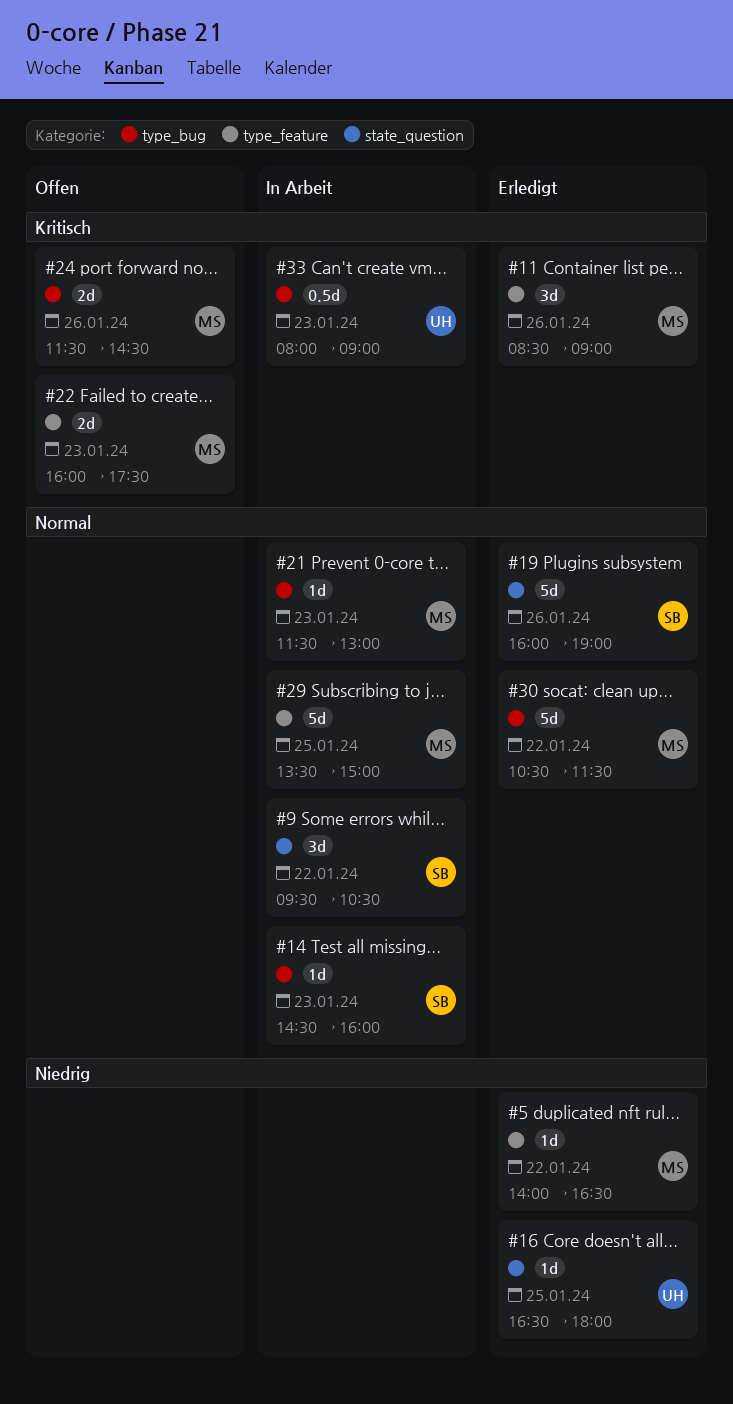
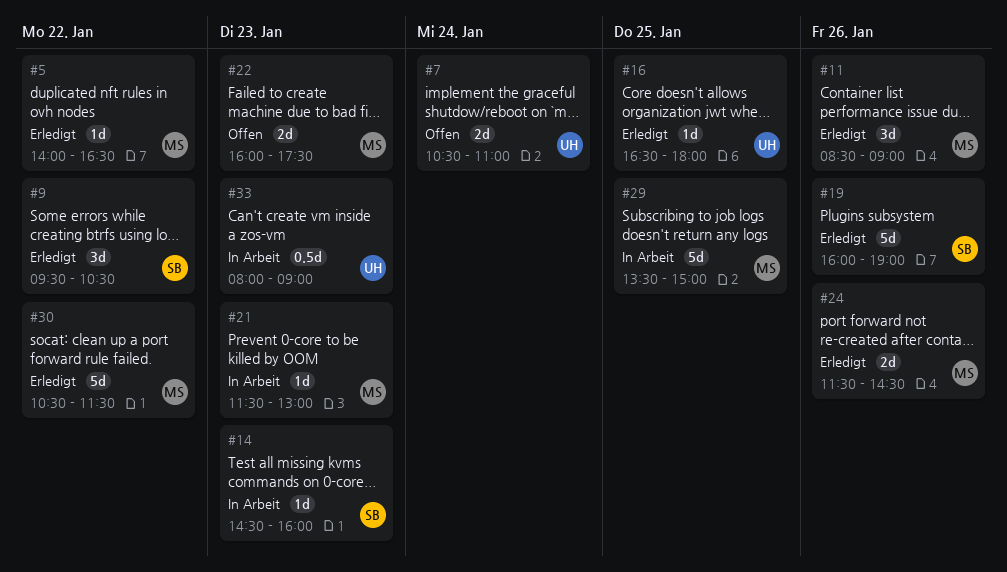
#7: none -> present
#9, status: In Arbeit -> Erledigt
#24, status: Offen -> Erledigt

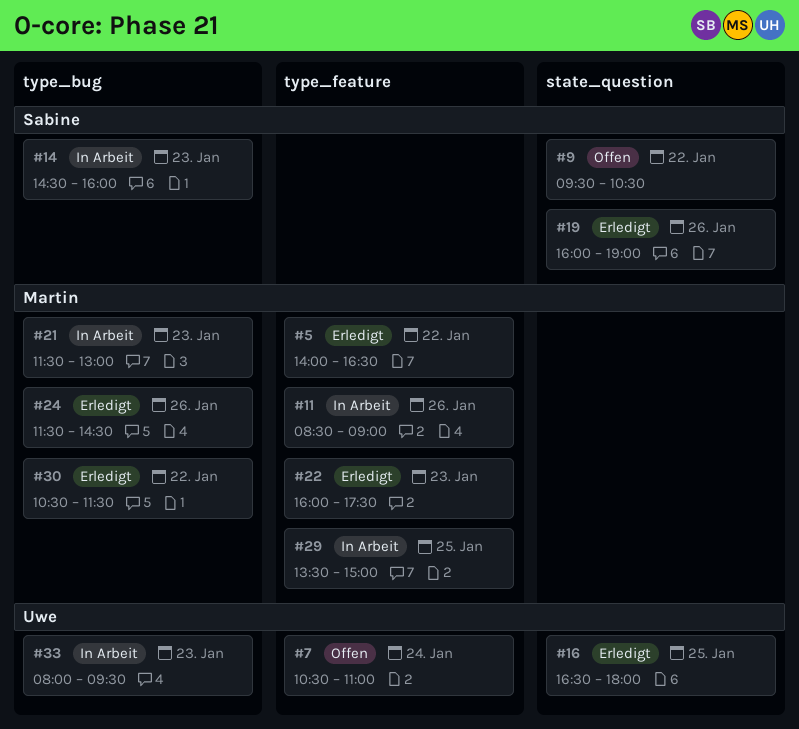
#9, status: Erledigt -> Offen
#11, status: Erledigt -> In Arbeit
#22, status: Offen -> Erledigt
#33, ends: 09:00 -> 09:30

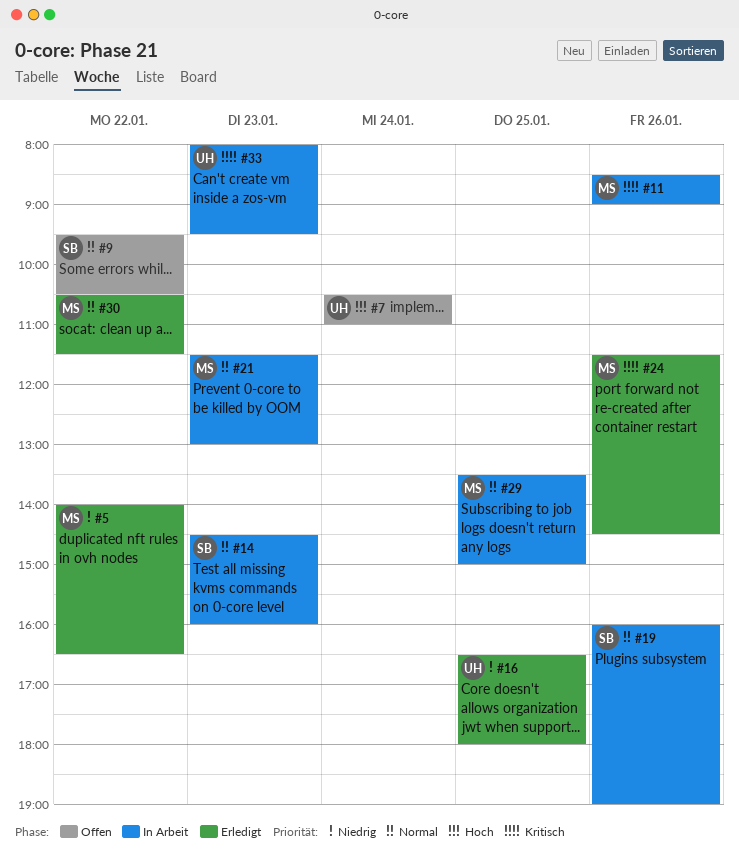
#19, status: Erledigt -> In Arbeit
#22: present -> none

